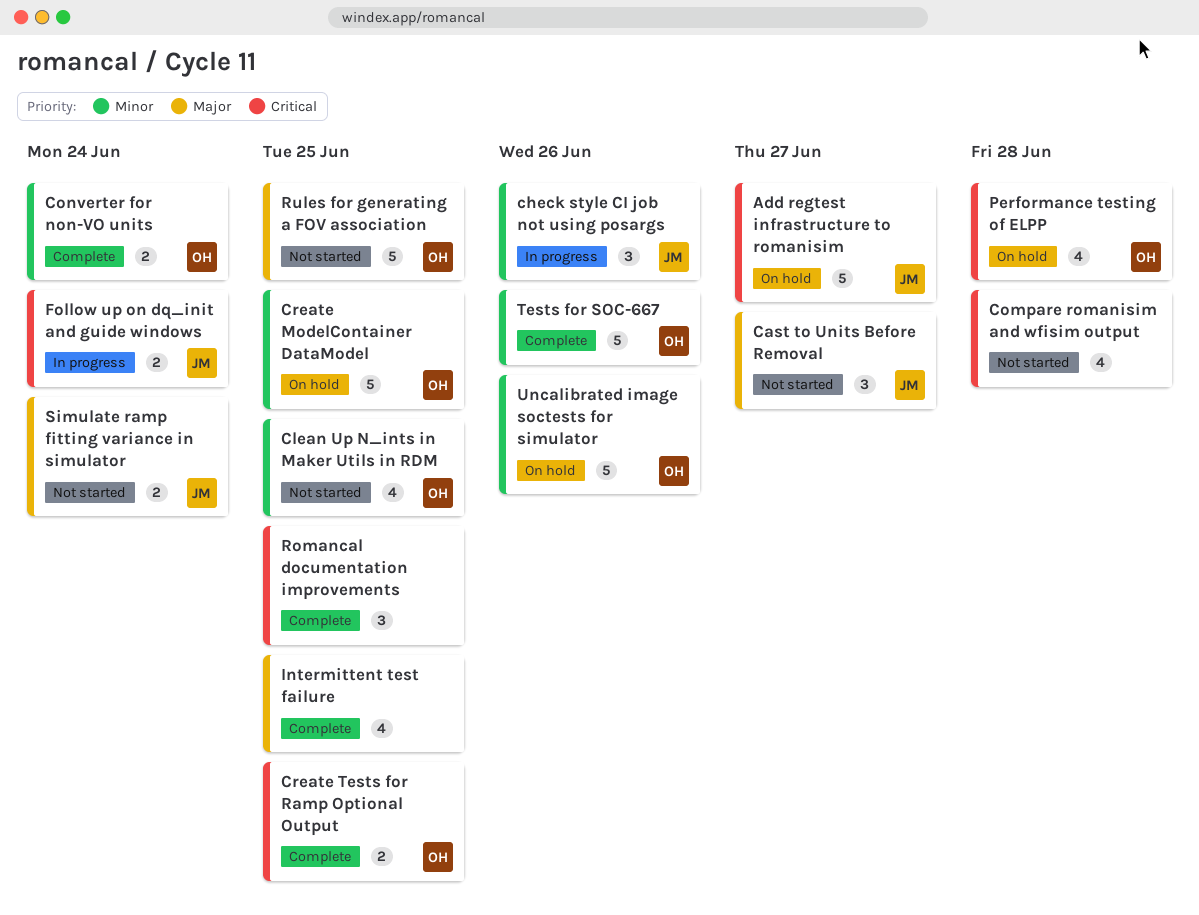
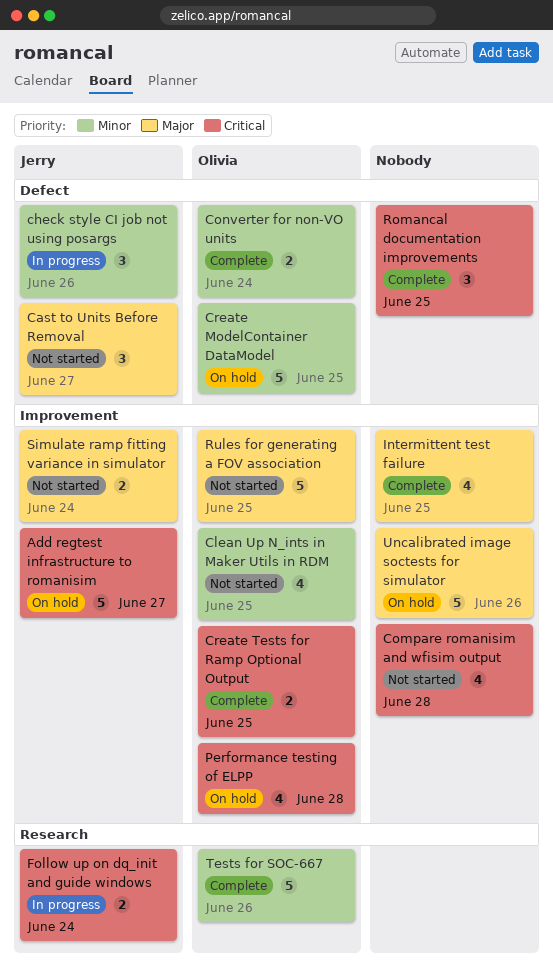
Uncalibrated image soctests for simulator, owner: Olivia -> none
Uncalibrated image soctests for simulator, priority: Minor -> Major

